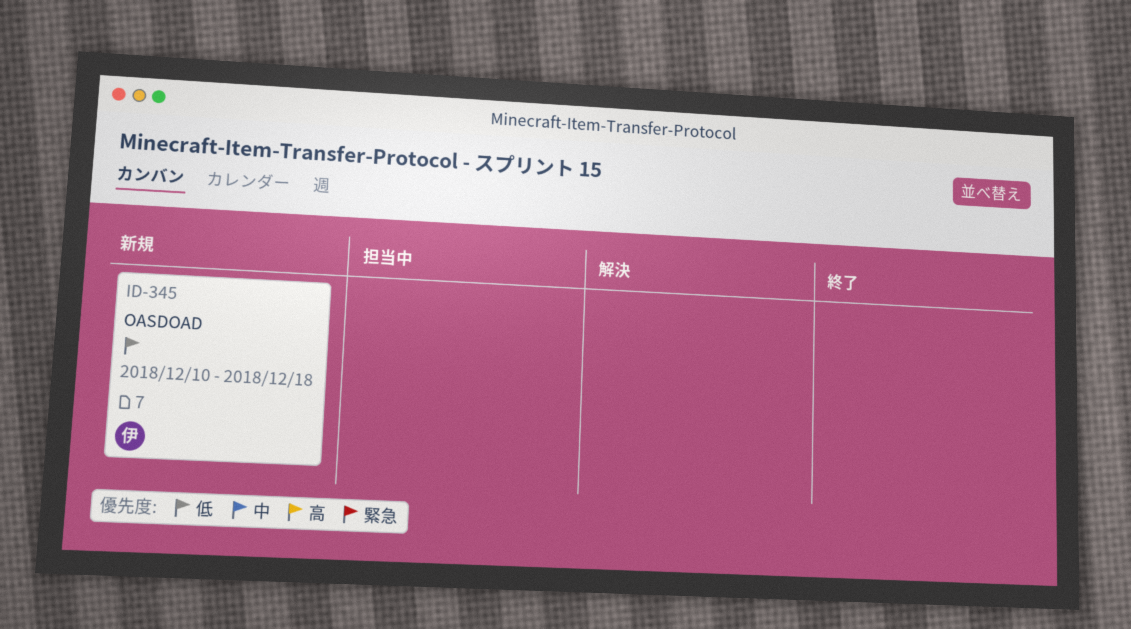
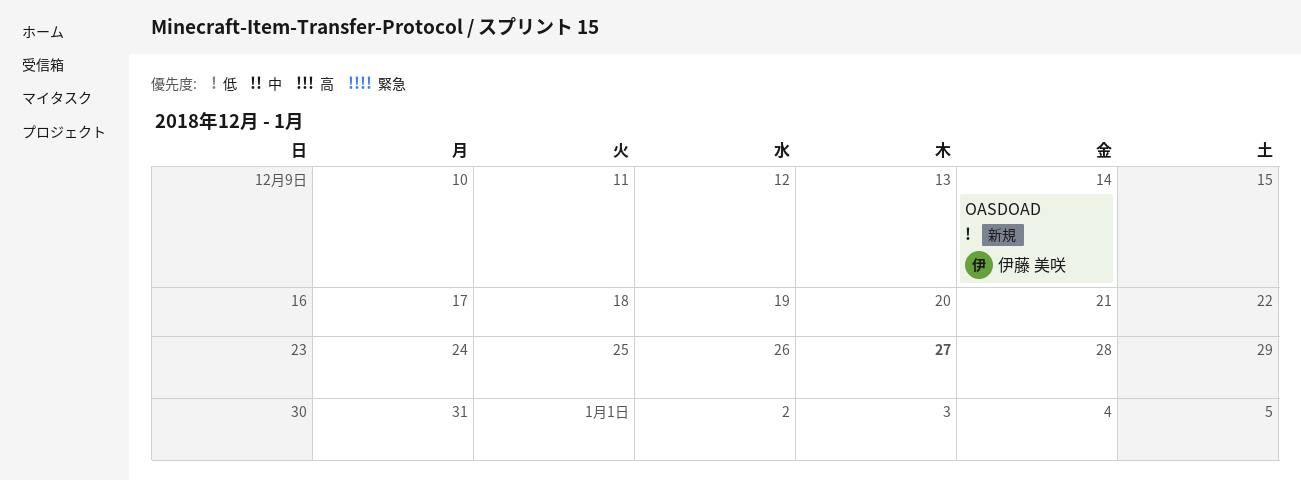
OASDOAD, due: Dec 18 -> Dec 14

